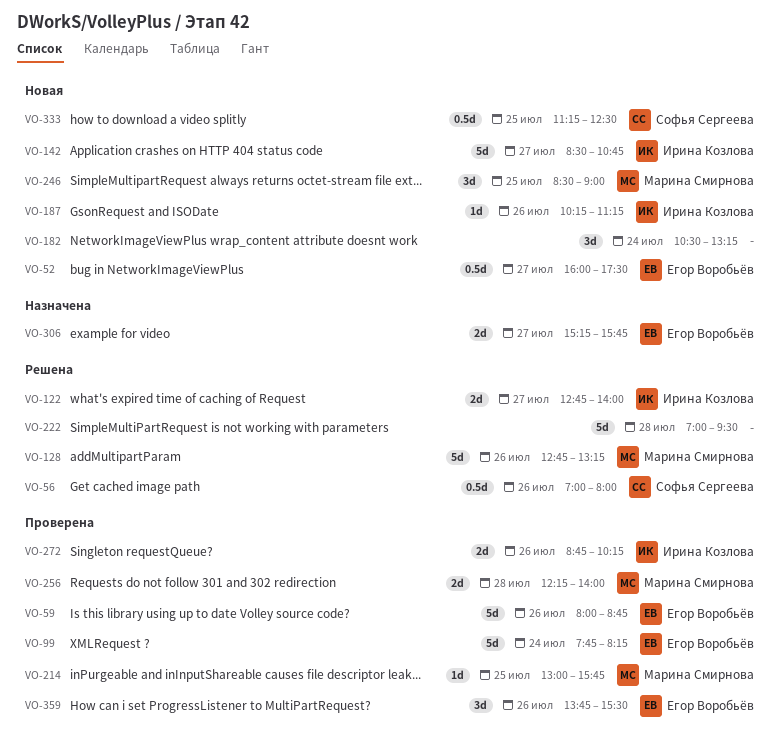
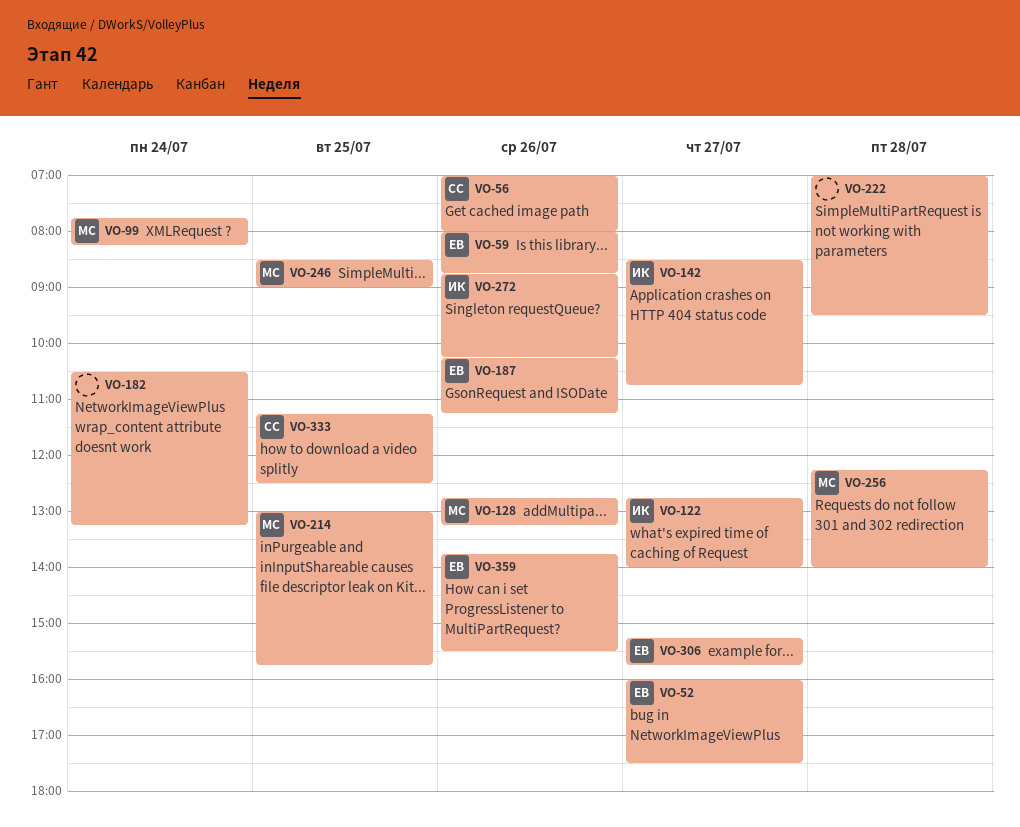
VO-99, owner: Егор Воробьёв -> Марина Смирнова
VO-187, owner: Ирина Козлова -> Егор Воробьёв

